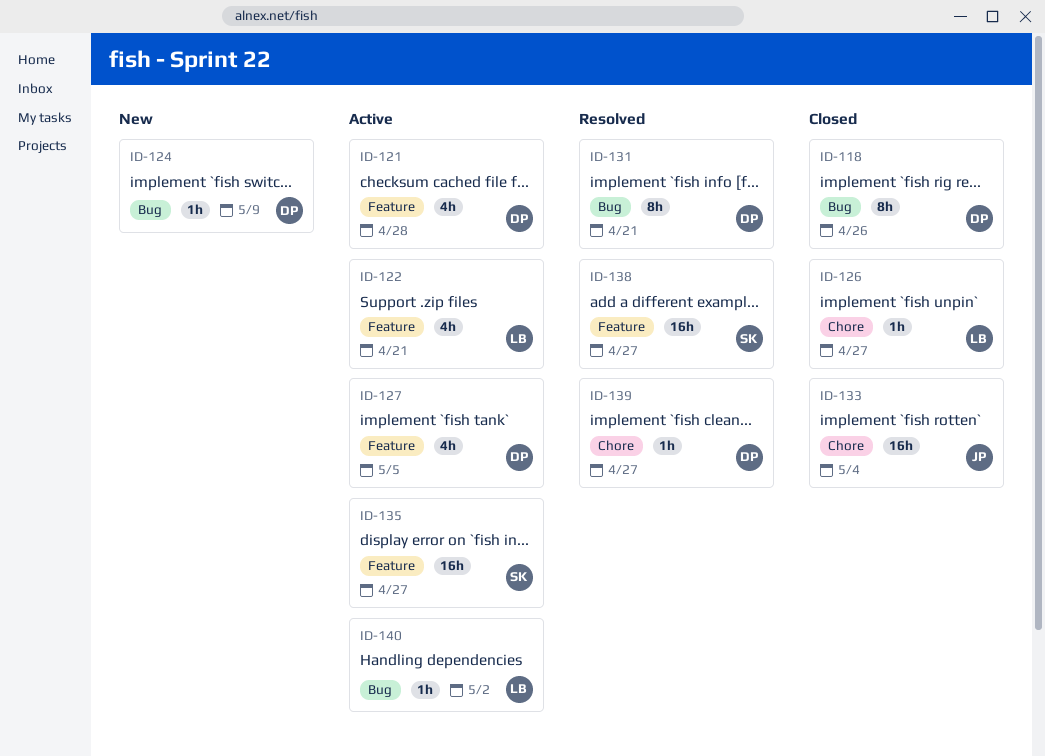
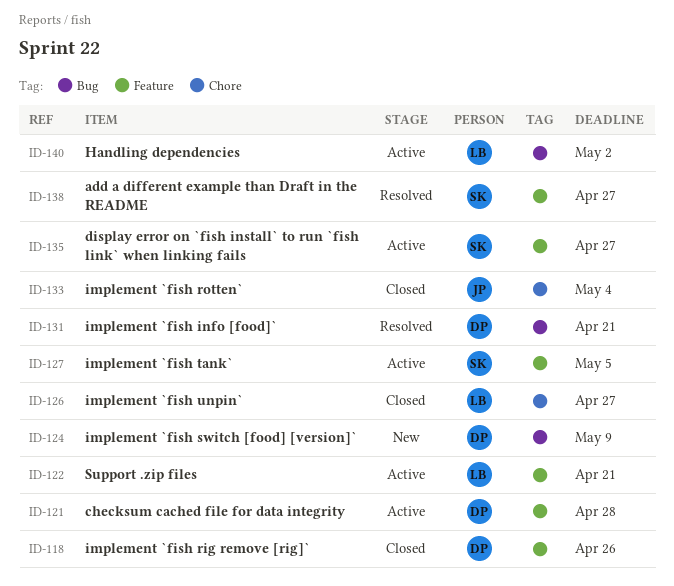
ID-118, label: Bug -> Feature
ID-127, owner: DP -> SK
ID-139: present -> none

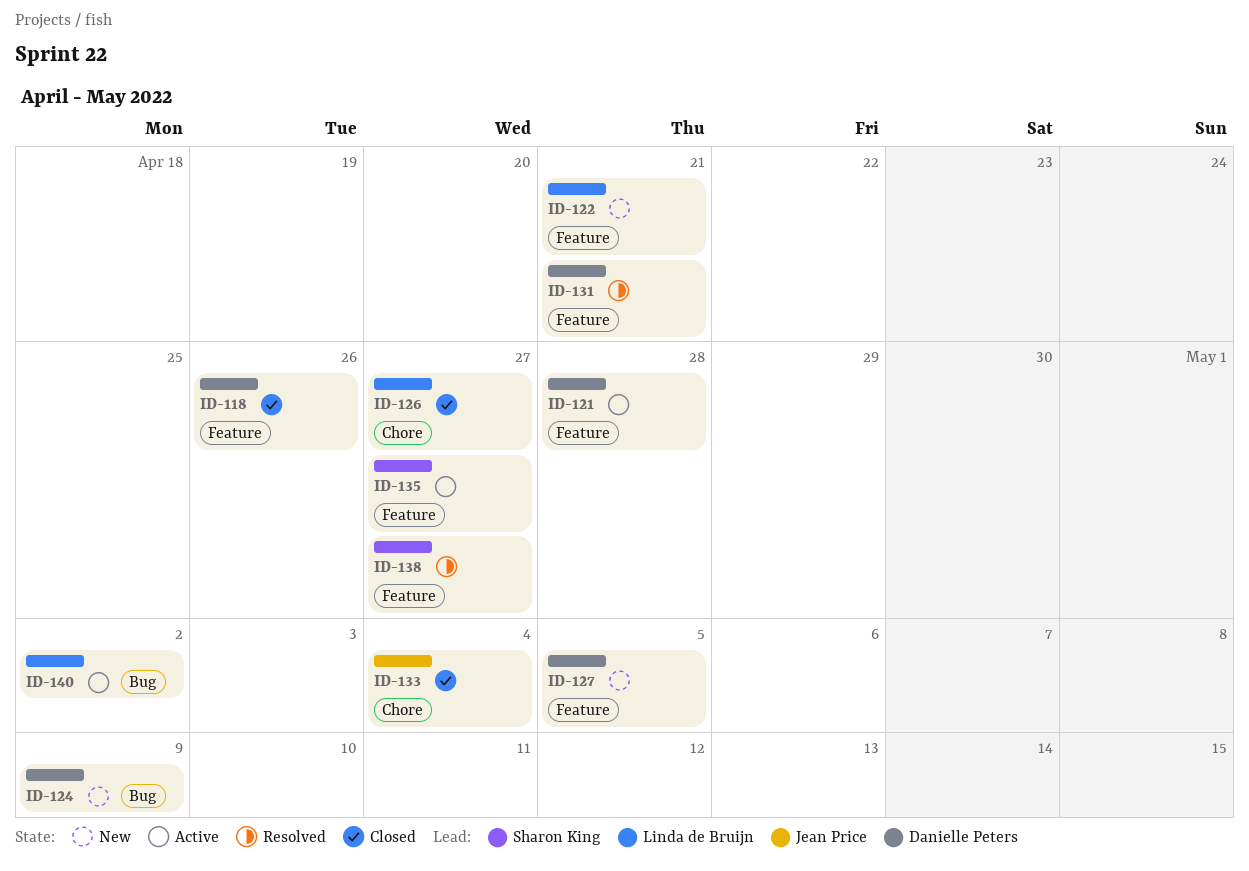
ID-122, status: Active -> New
ID-127, status: Active -> New
ID-127, owner: Sharon King -> Danielle Peters
ID-131, label: Bug -> Feature

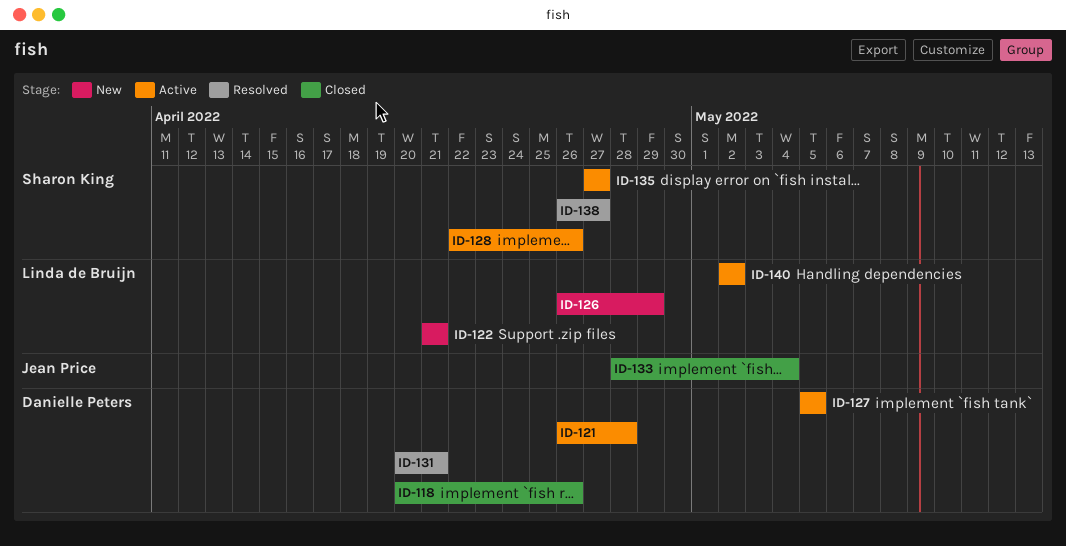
ID-124: present -> none
ID-126, status: Closed -> New
ID-126, due: Apr 27 -> Apr 29
ID-127, status: New -> Active
ID-128: none -> present

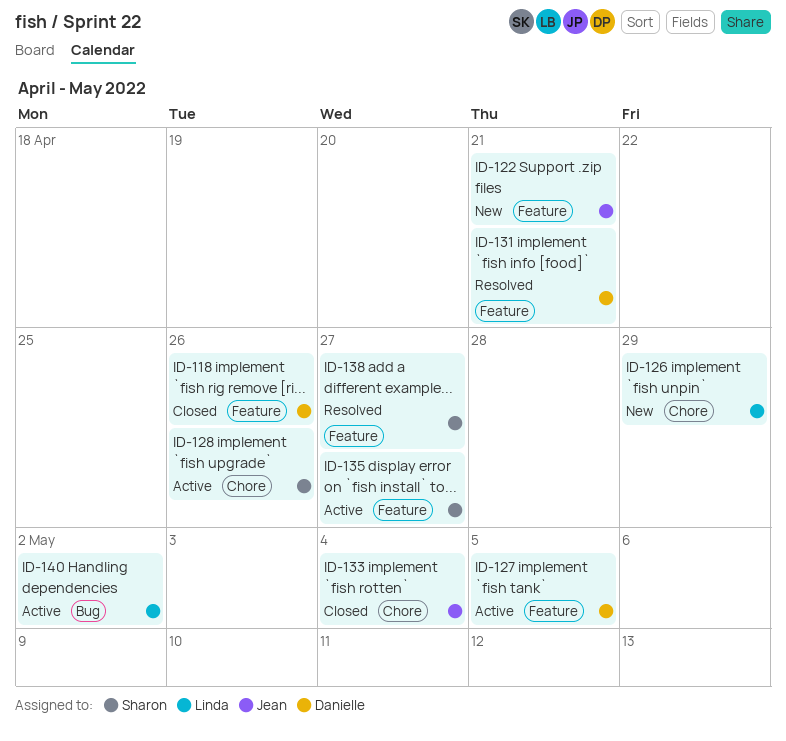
ID-121: present -> none
ID-122, owner: Linda de Bruijn -> Jean Price

